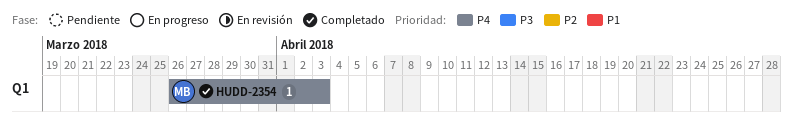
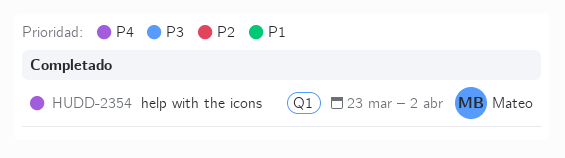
HUDD-2354, start: Mar 26 -> Mar 23
HUDD-2354, due: Apr 3 -> Apr 2

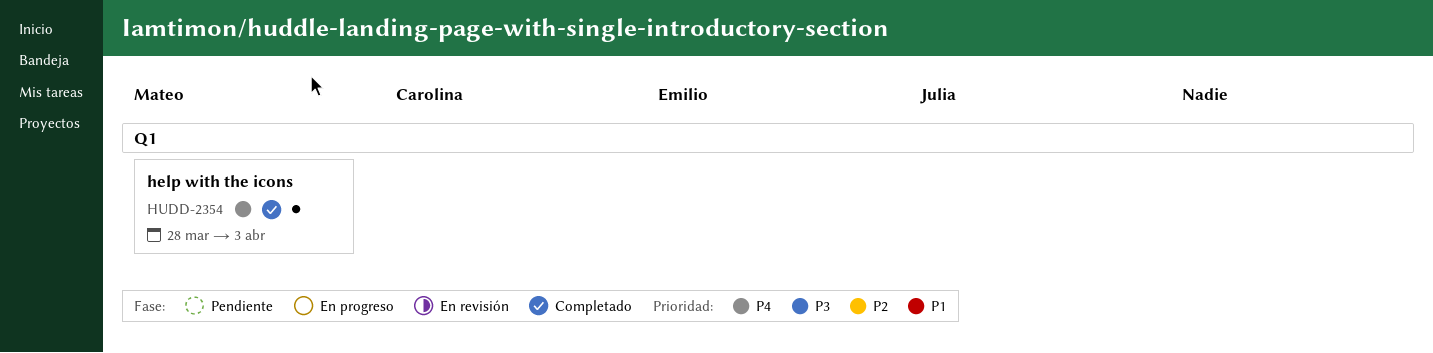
HUDD-2354, start: Mar 23 -> Mar 28
HUDD-2354, due: Apr 2 -> Apr 3

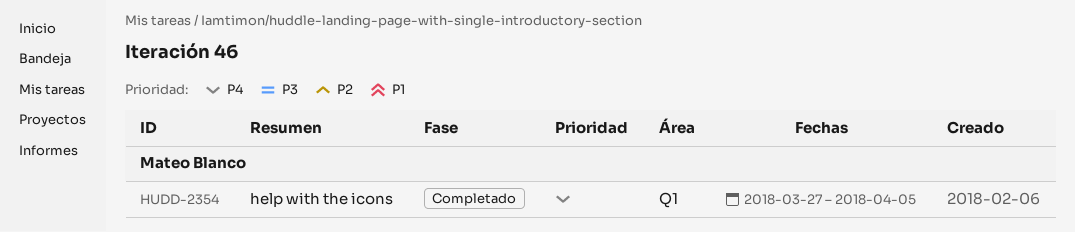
HUDD-2354, start: Mar 28 -> Mar 27
HUDD-2354, due: Apr 3 -> Apr 5

